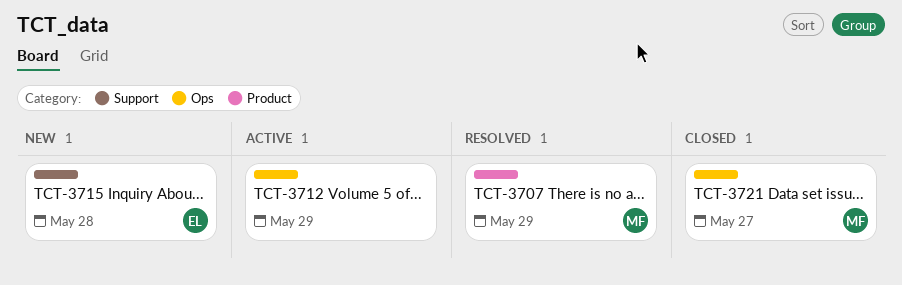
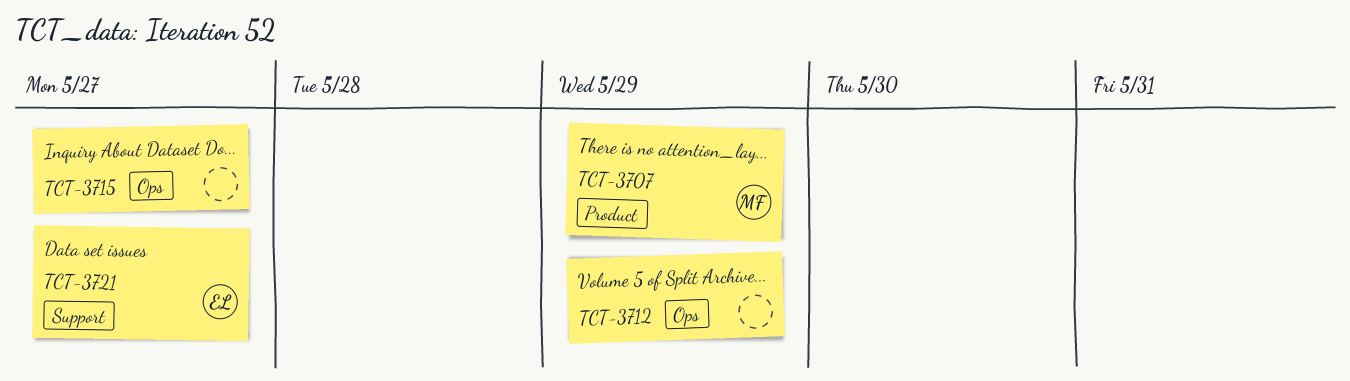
TCT-3715, owner: EL -> none
TCT-3715, label: Support -> Ops
TCT-3715, due: May 28 -> May 27
TCT-3721, owner: MF -> EL
TCT-3721, label: Ops -> Support

